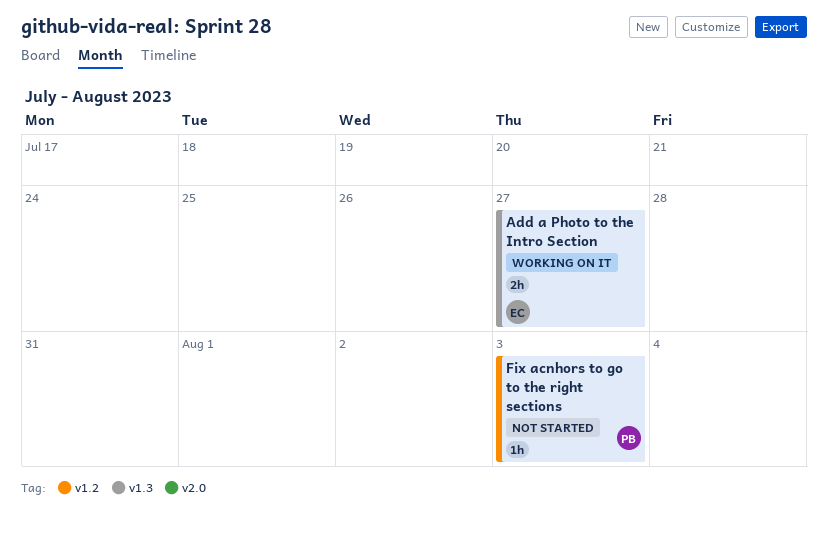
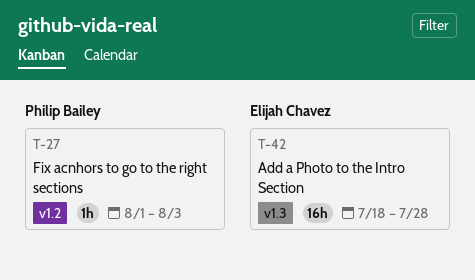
Add a Photo to the Intro Section, estimate: 2h -> 16h
Add a Photo to the Intro Section, due: Jul 27 -> Jul 28

